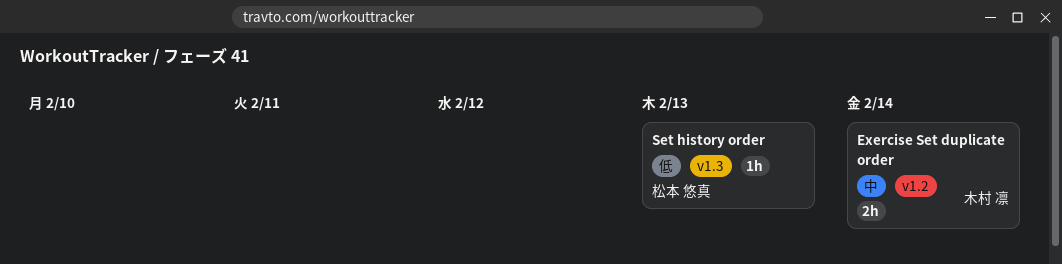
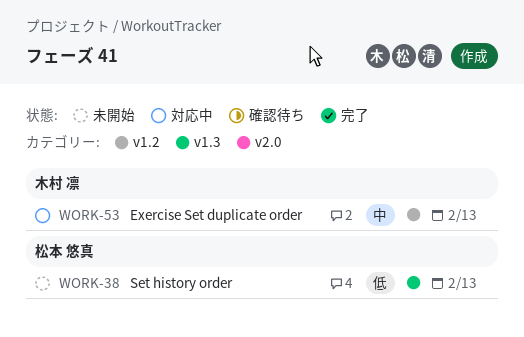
Exercise Set duplicate order, due: Feb 14 -> Feb 13

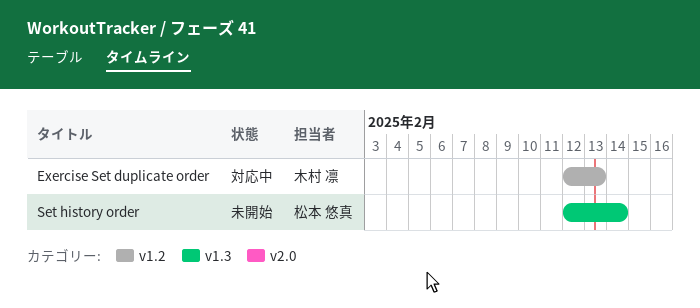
Set history order, due: Feb 13 -> Feb 14

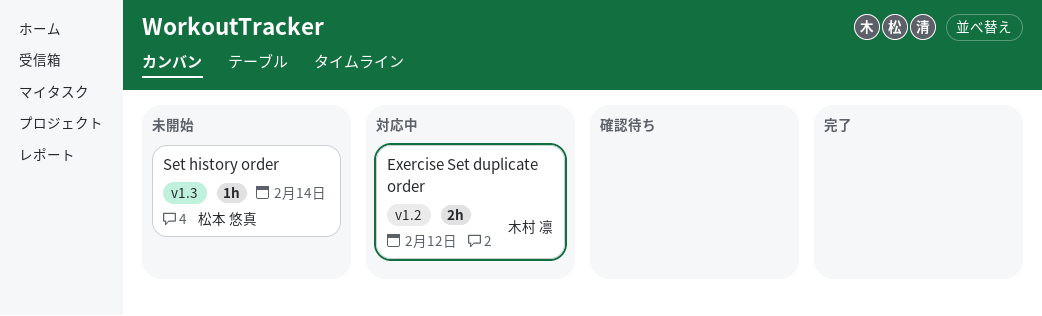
Exercise Set duplicate order, due: Feb 13 -> Feb 12

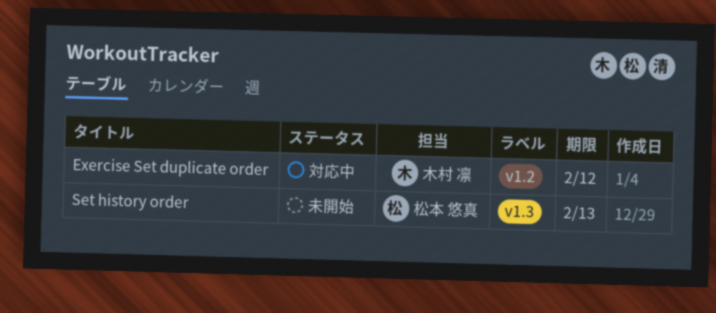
Set history order, due: Feb 14 -> Feb 13

